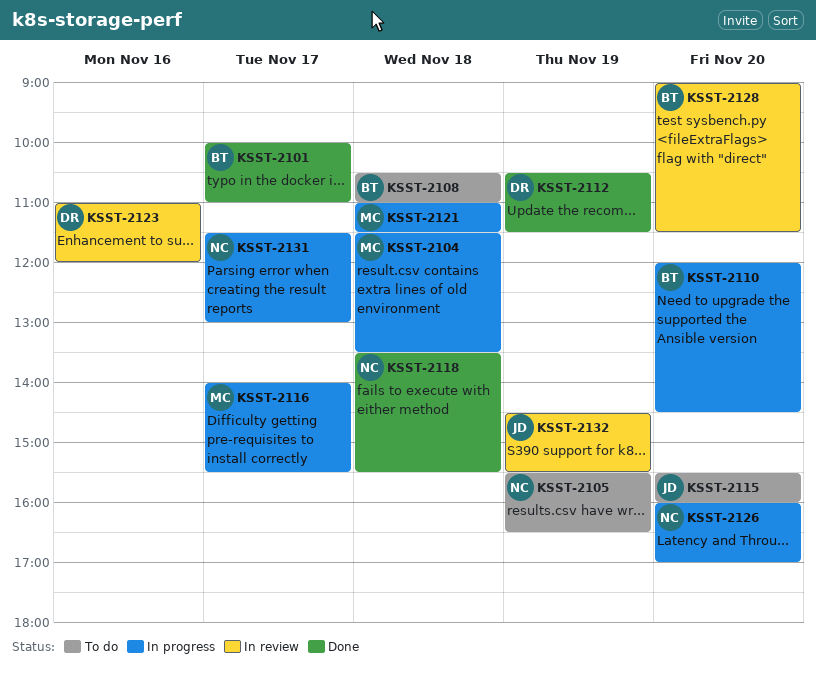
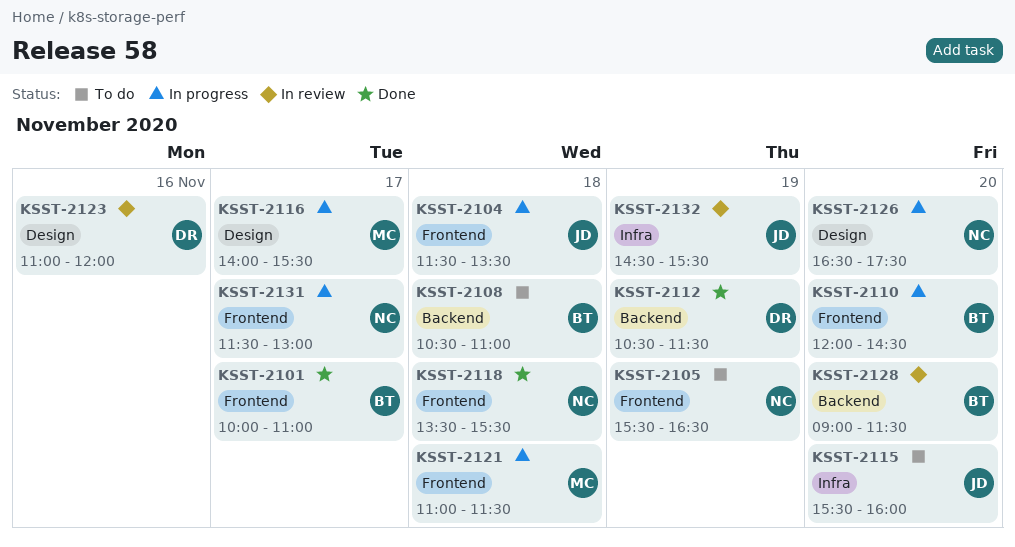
KSST-2104, owner: MC -> JD
KSST-2126, begins: 16:00 -> 16:30
KSST-2126, ends: 17:00 -> 17:30

